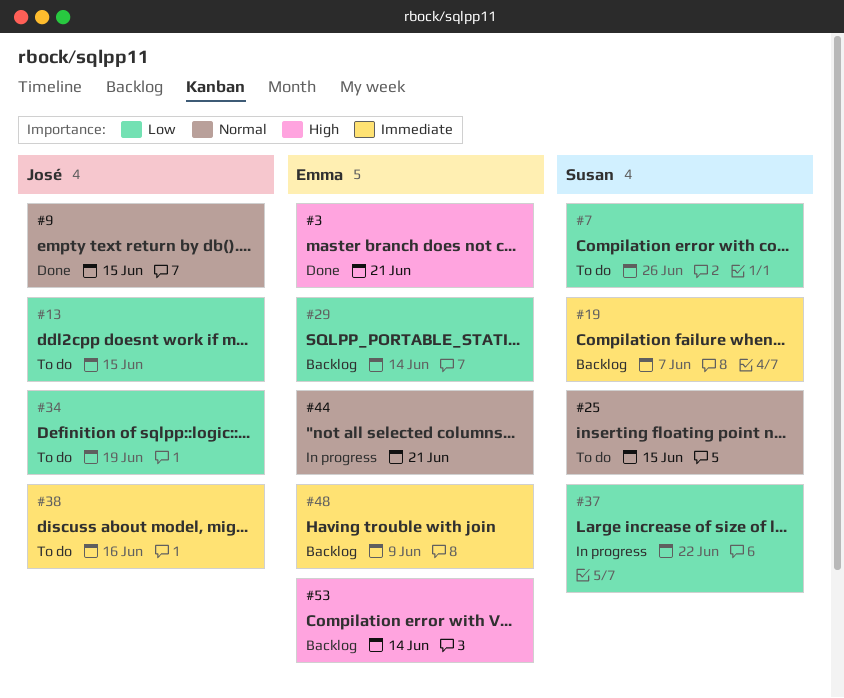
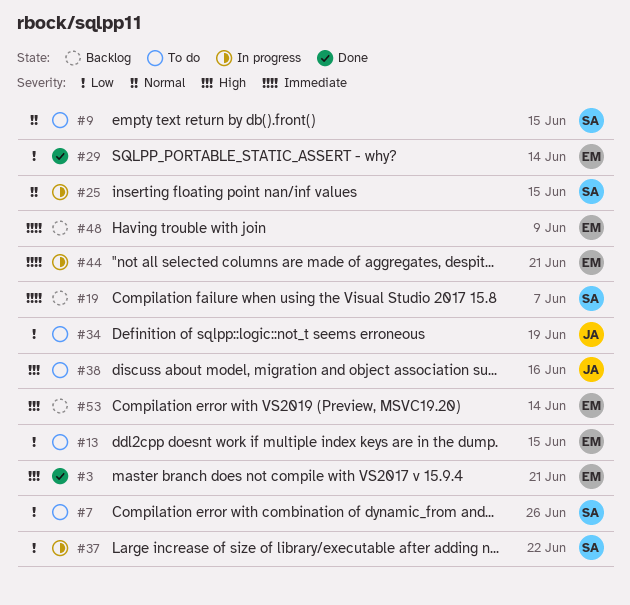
#9, status: Done -> To do
#9, owner: José -> Susan
#13, owner: José -> Emma
#25, status: To do -> In progress
#29, status: Backlog -> Done
#38, priority: Immediate -> High
#44, priority: Normal -> Immediate

